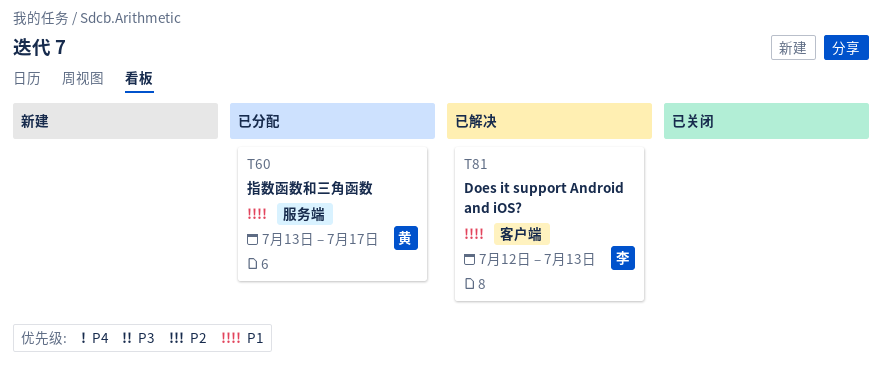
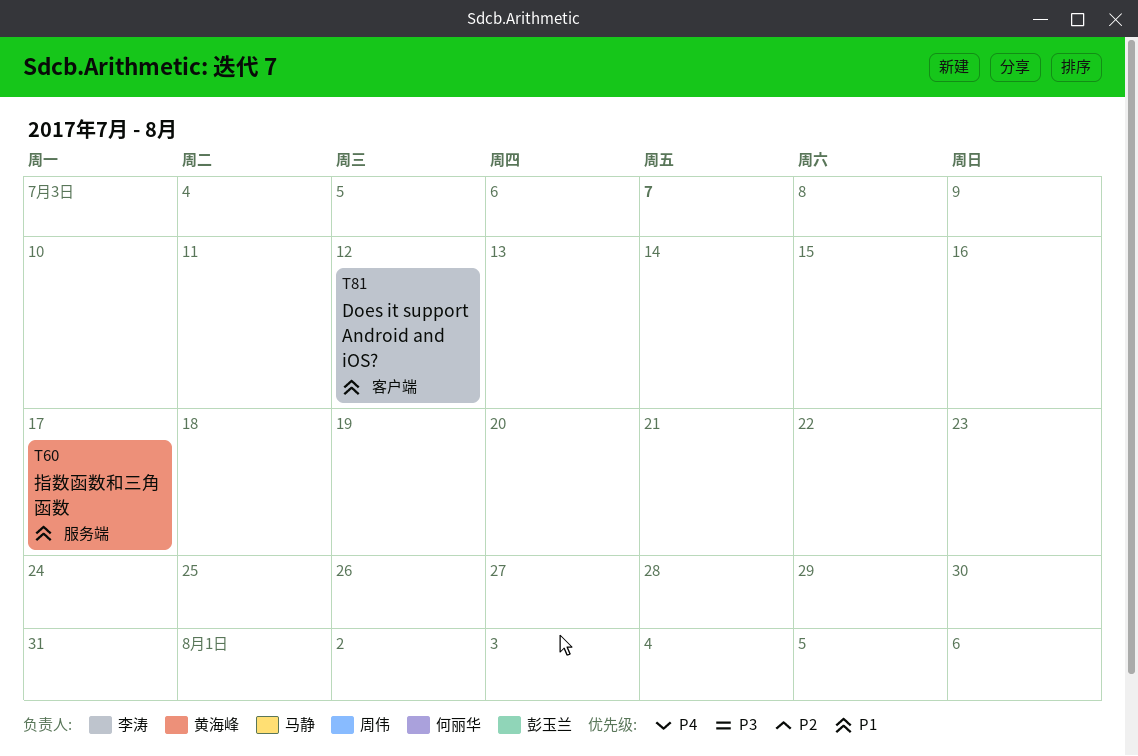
T81, due: Jul 13 -> Jul 12

